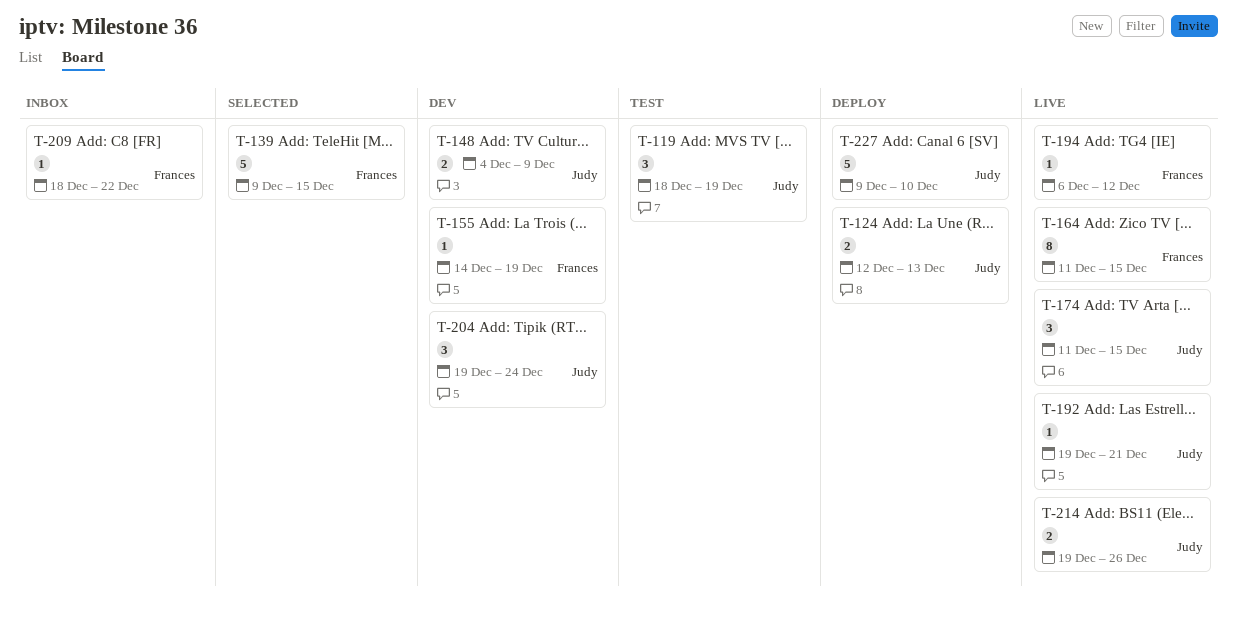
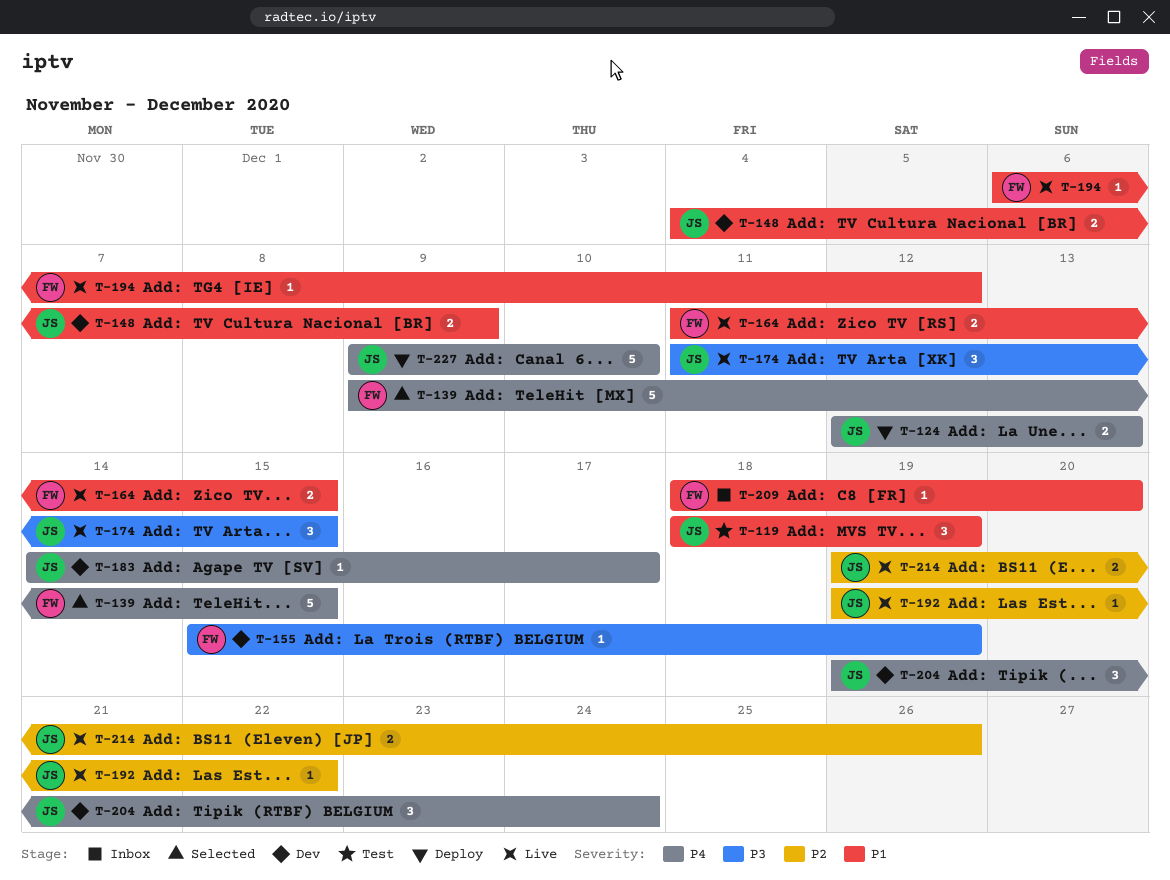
T-155, start: Dec 14 -> Dec 15
T-164, estimate: 8 -> 2
T-183: none -> present
T-192, due: Dec 21 -> Dec 22
T-209, due: Dec 22 -> Dec 20

